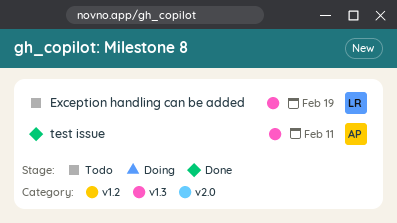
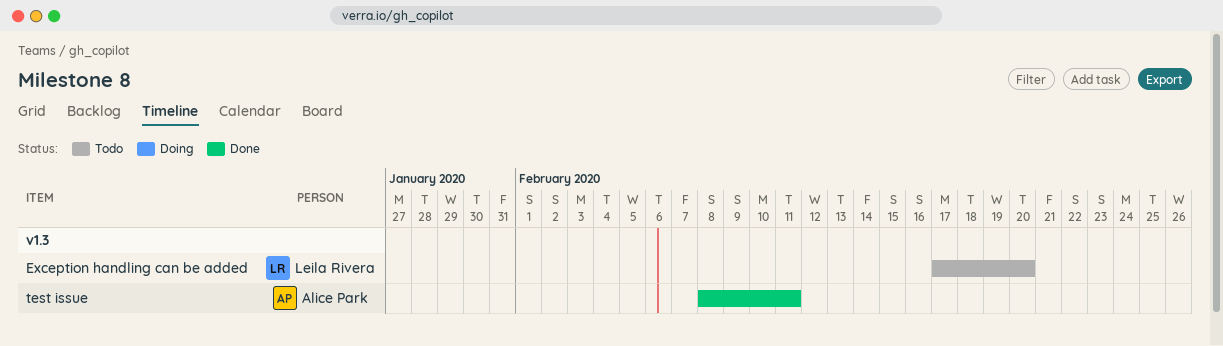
Exception handling can be added, due: Feb 19 -> Feb 20

